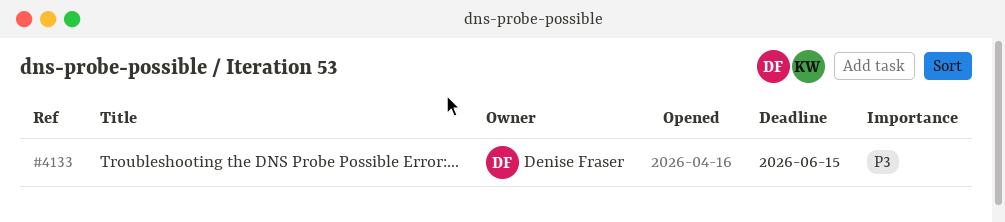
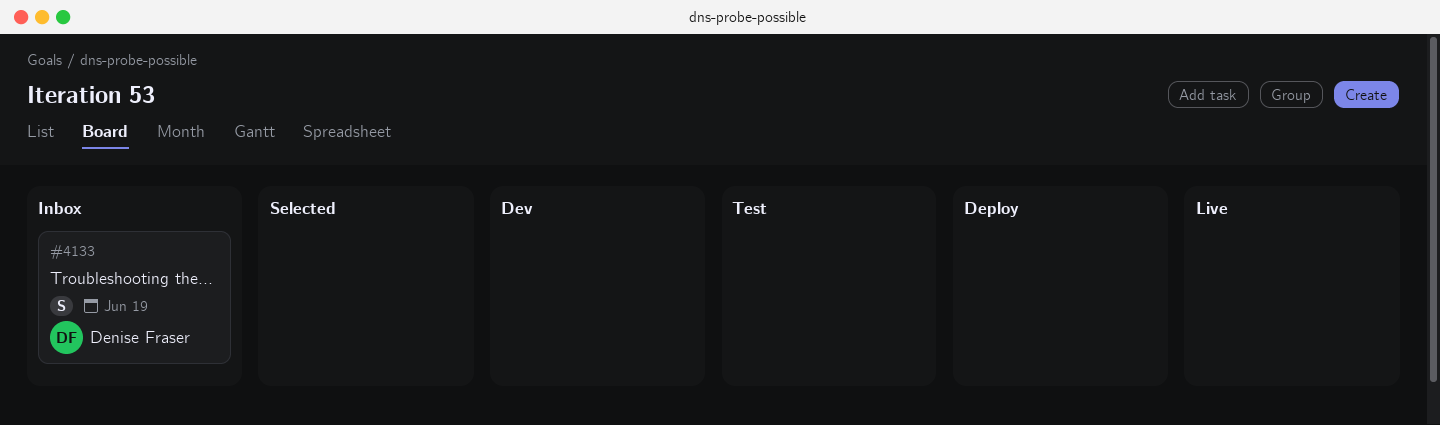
#4133, due: Jun 15 -> Jun 19

